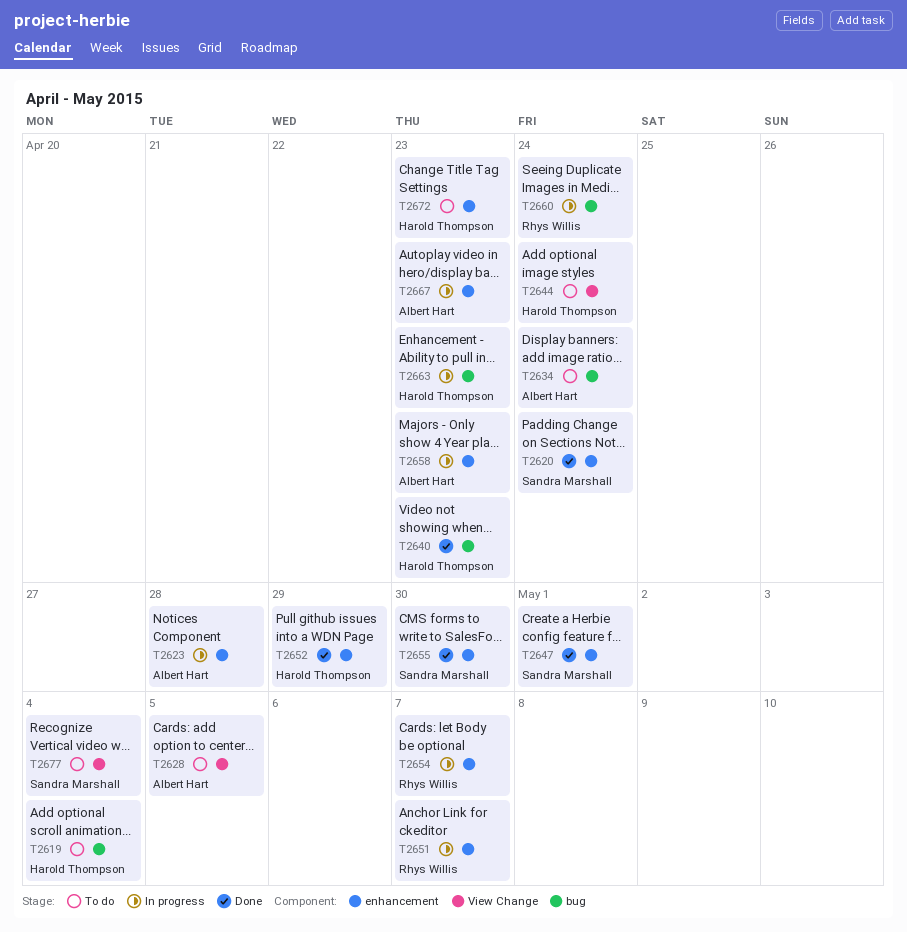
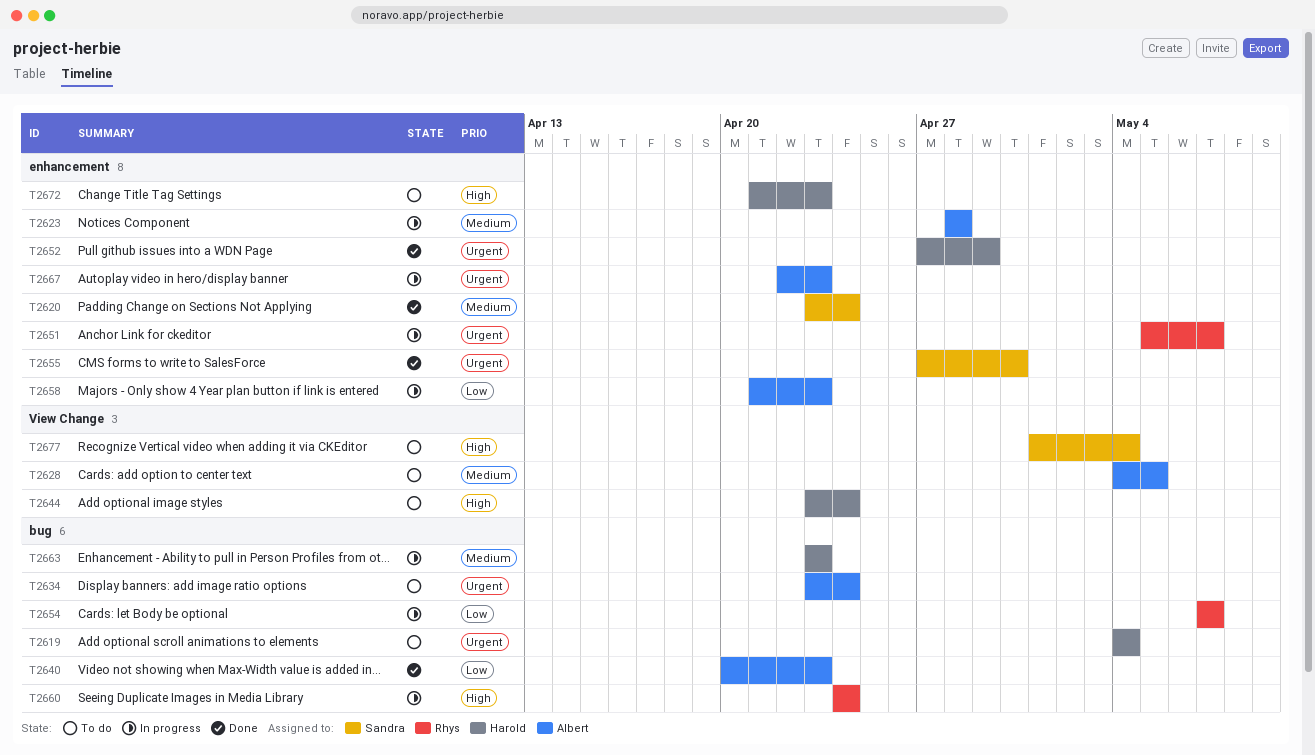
T2640, owner: Harold Thompson -> Albert Hart
T2647: present -> none
T2654, label: enhancement -> bug

